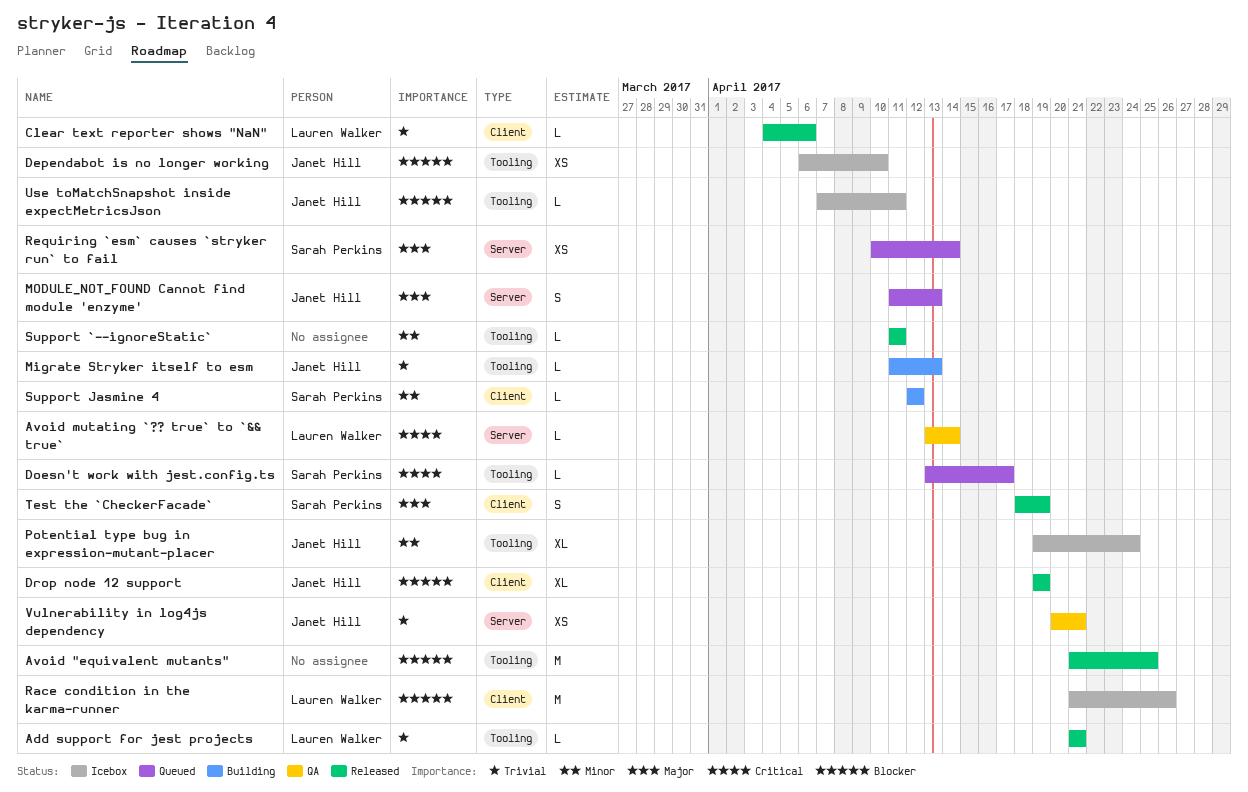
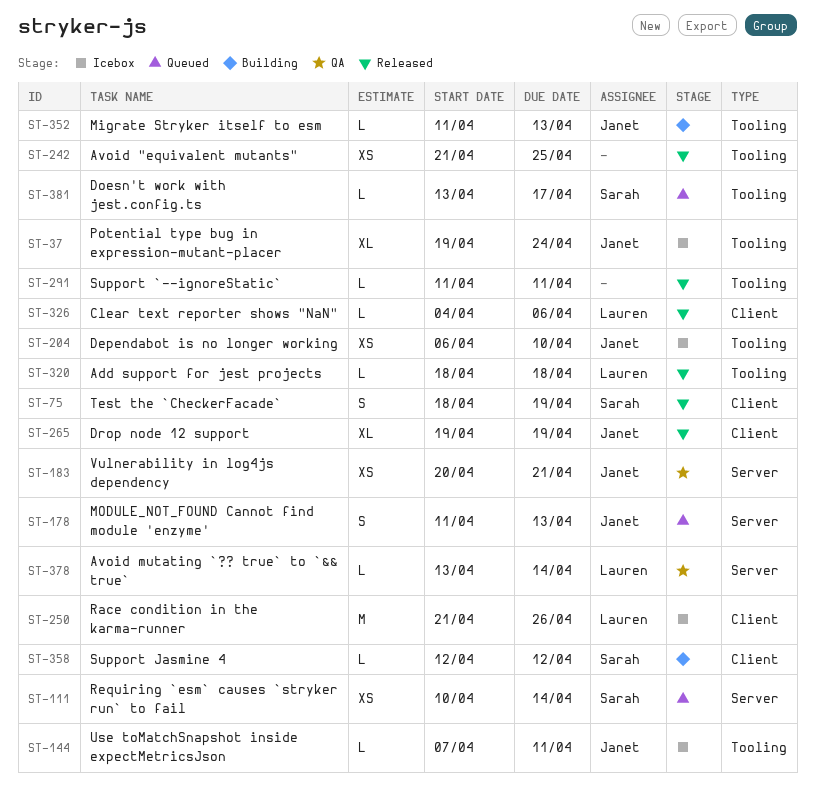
Add support for jest projects, start: Apr 21 -> Apr 18
Add support for jest projects, due: Apr 21 -> Apr 18
Avoid "equivalent mutants", estimate: M -> XS

